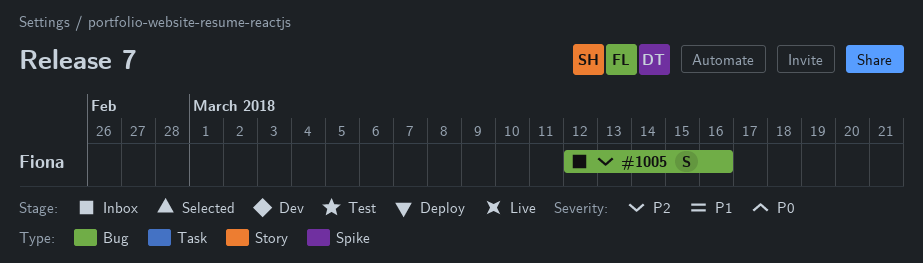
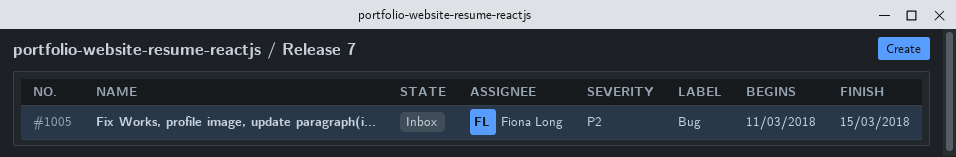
#1005, start: Mar 12 -> Mar 11
#1005, due: Mar 16 -> Mar 15

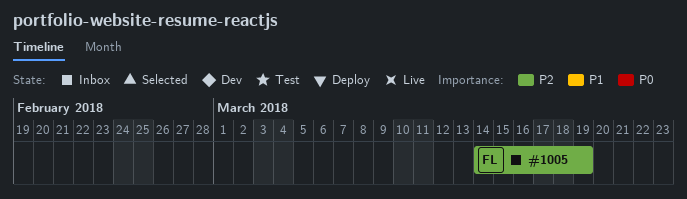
#1005, start: Mar 11 -> Mar 14
#1005, due: Mar 15 -> Mar 19

